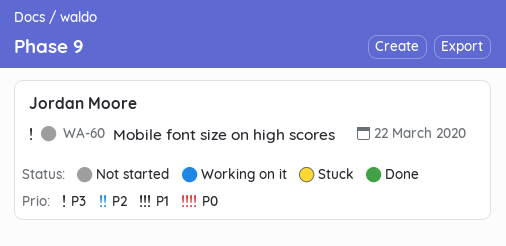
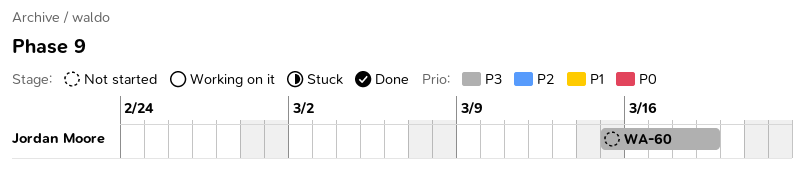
WA-60, due: Mar 22 -> Mar 19

